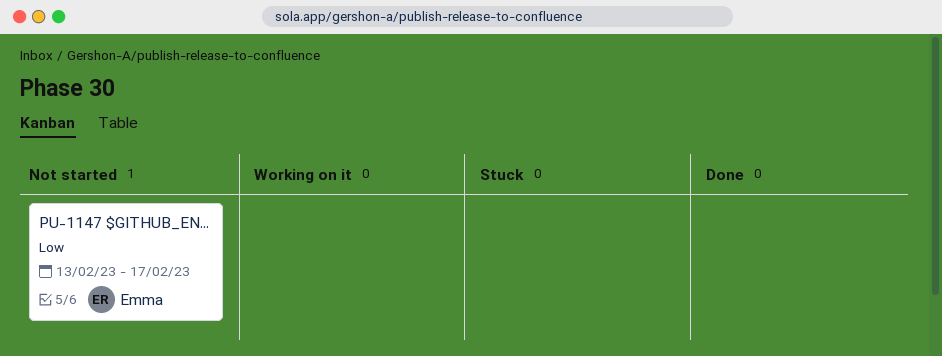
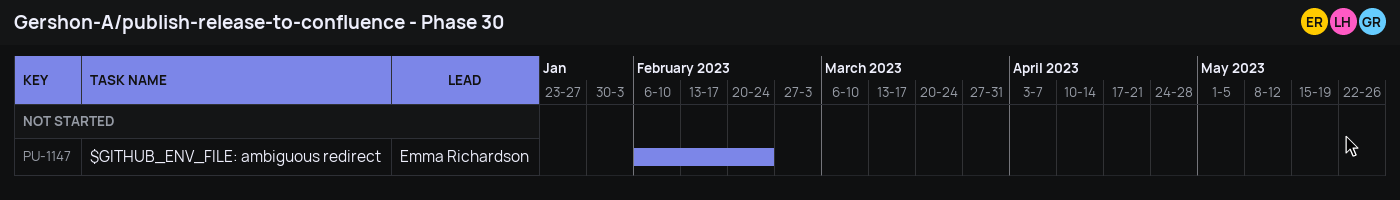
PU-1147, start: Feb 13 -> Feb 6
PU-1147, due: Feb 17 -> Feb 24

